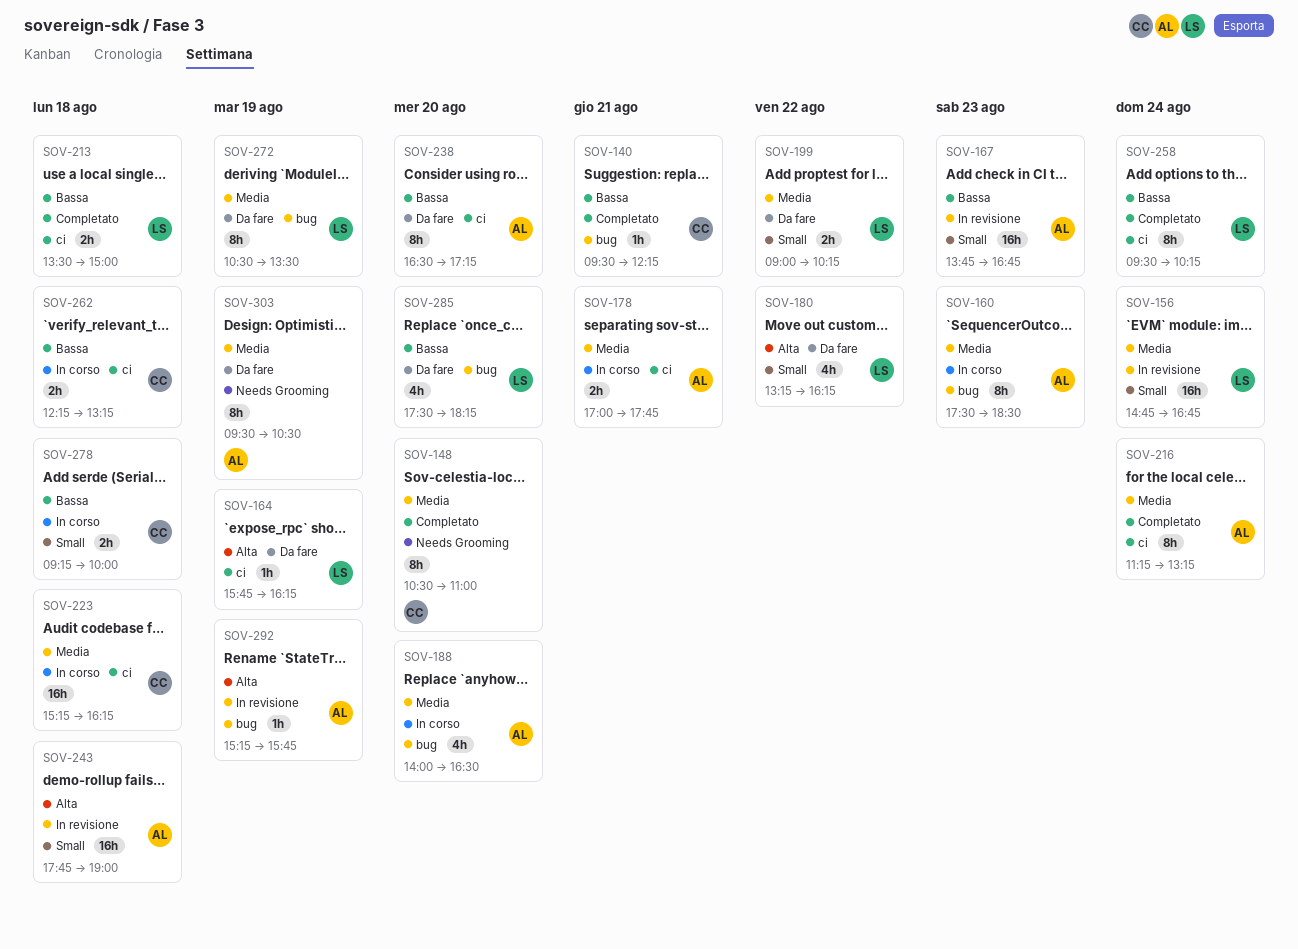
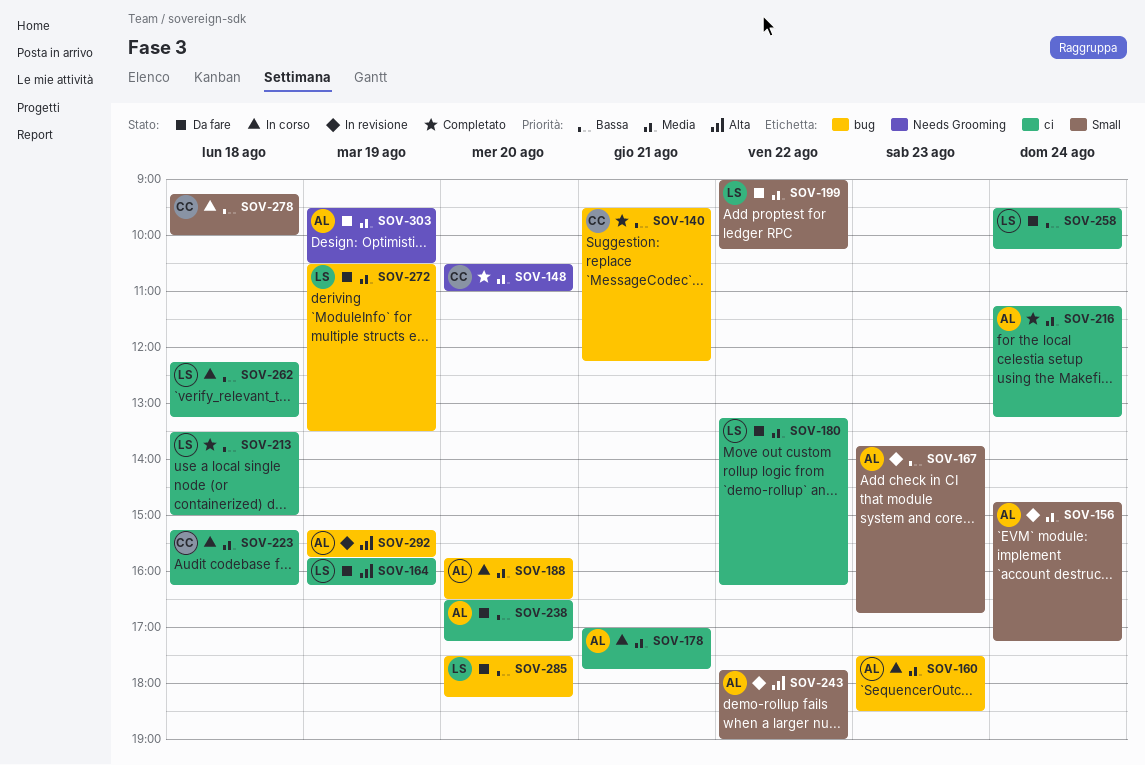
SOV-156, owner: LS -> AL
SOV-156, ends: 16:45 -> 17:15
SOV-180, priority: Alta -> Media
SOV-180, label: Small -> ci
SOV-188, begins: 14:00 -> 15:45
SOV-243, day: Aug 18 -> Aug 22
SOV-258, status: Completato -> Da fare
SOV-262, owner: CC -> LS

